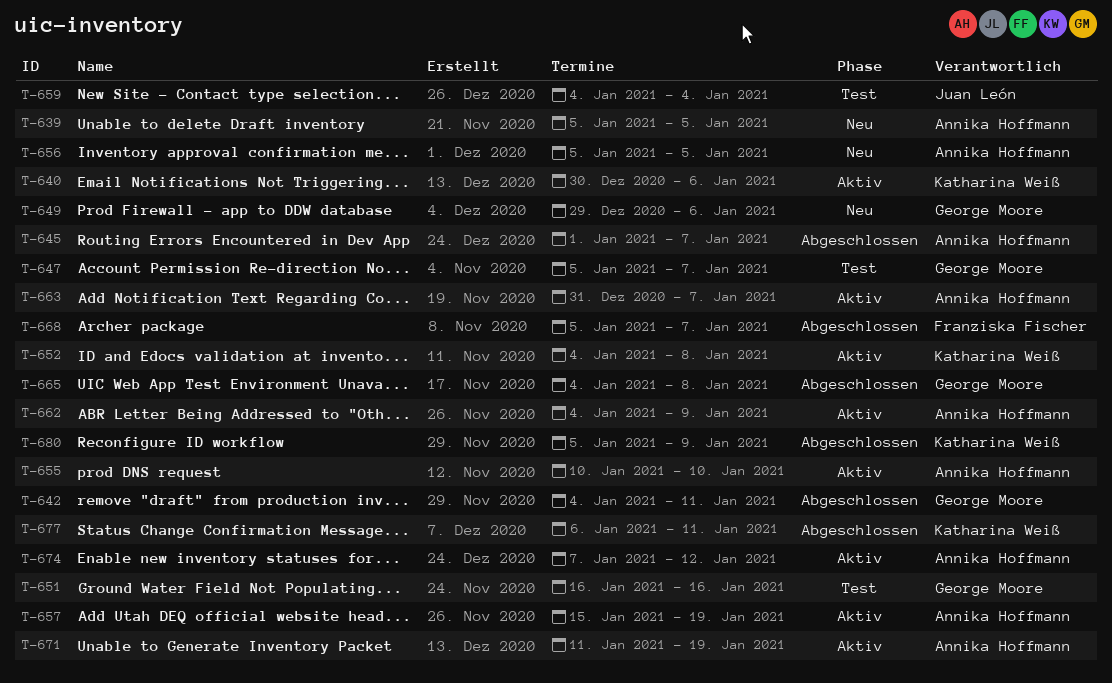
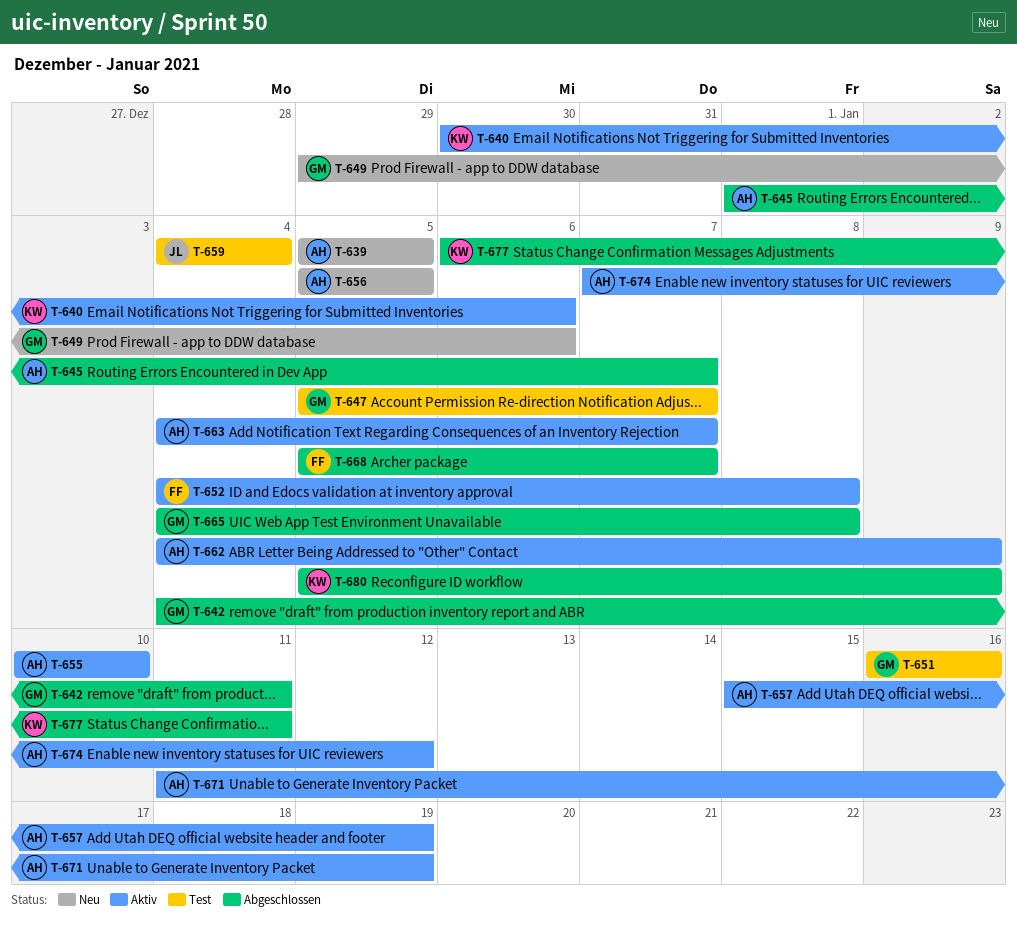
T-652, owner: Katharina Weiß -> Franziska Fischer
T-663, start: Dec 31 -> Jan 4

